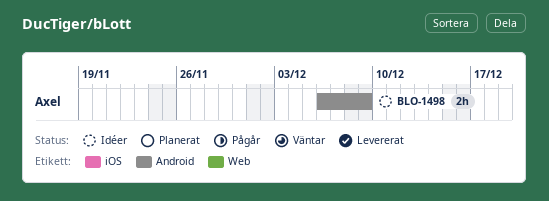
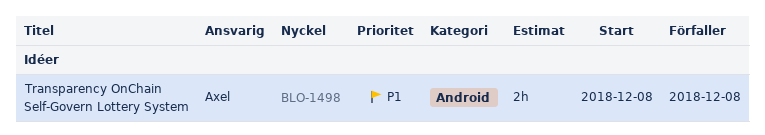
BLO-1498, start: Dec 6 -> Dec 8
BLO-1498, due: Dec 9 -> Dec 8

